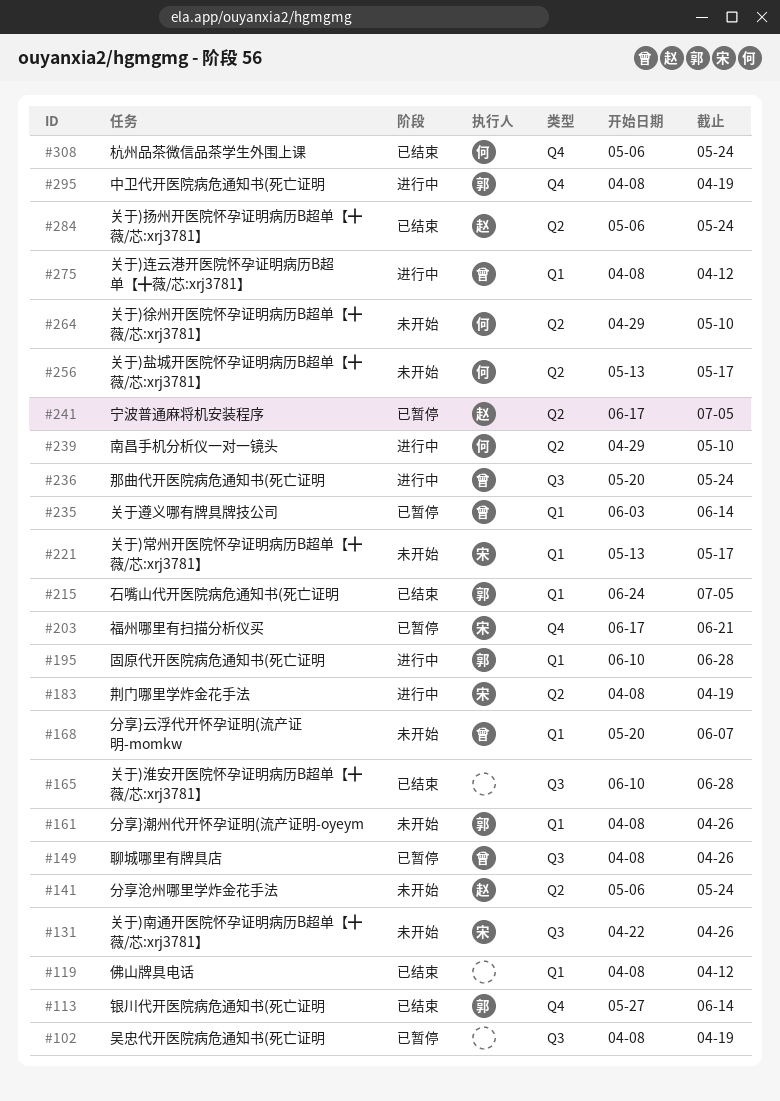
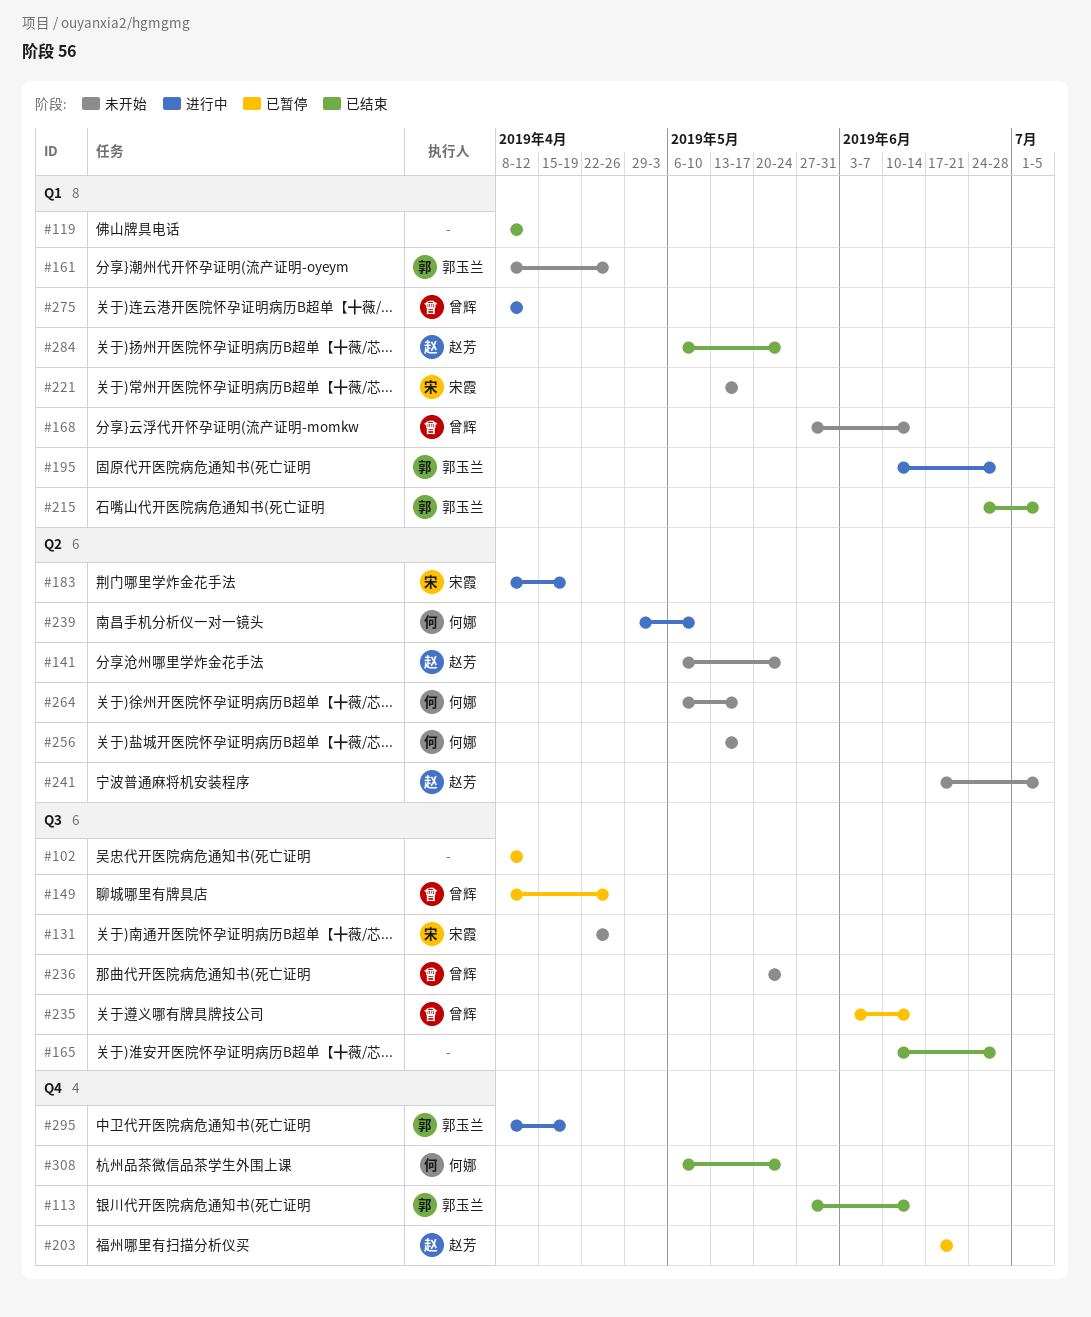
#102, due: Apr 19 -> Apr 12
#168, start: May 20 -> May 27
#168, due: Jun 7 -> Jun 14
#203, owner: 宋霞 -> 赵芳
#235, label: Q1 -> Q3
#236, status: 进行中 -> 未开始
#241, status: 已暂停 -> 未开始
#264, start: Apr 29 -> May 6
#264, due: May 10 -> May 17
#284, label: Q2 -> Q1

